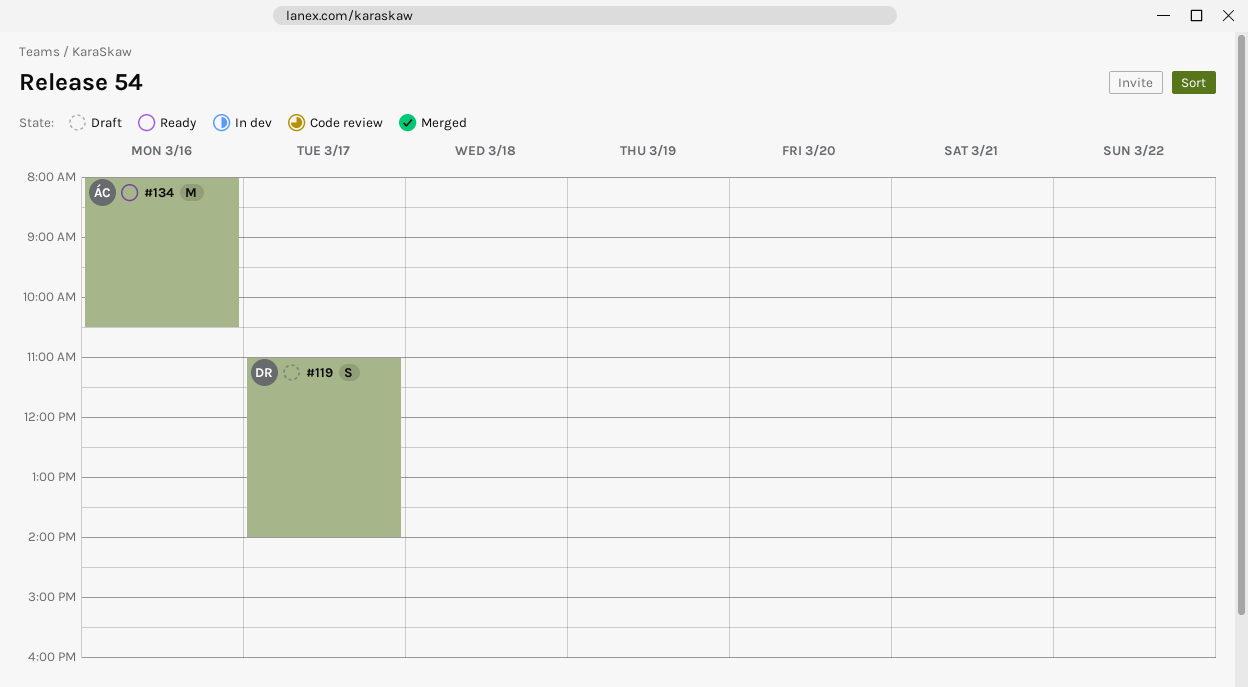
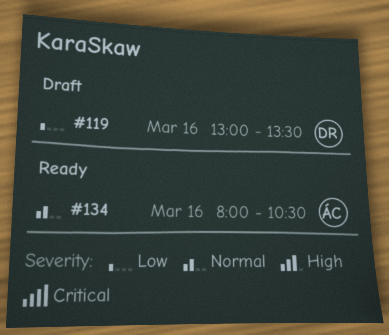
#119, day: Mar 17 -> Mar 16
#119, begins: 11:00 -> 13:00
#119, ends: 14:00 -> 13:30

